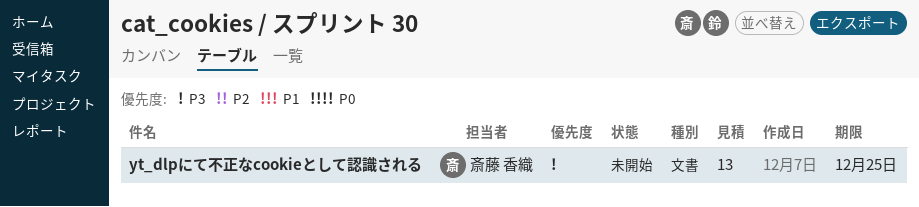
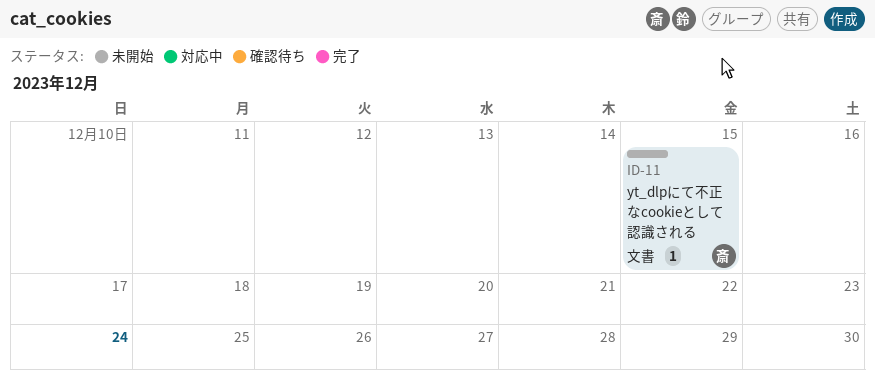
yt_dlpにて不正なcookieとして認識される, estimate: 13 -> 1
yt_dlpにて不正なcookieとして認識される, due: Dec 25 -> Dec 15

